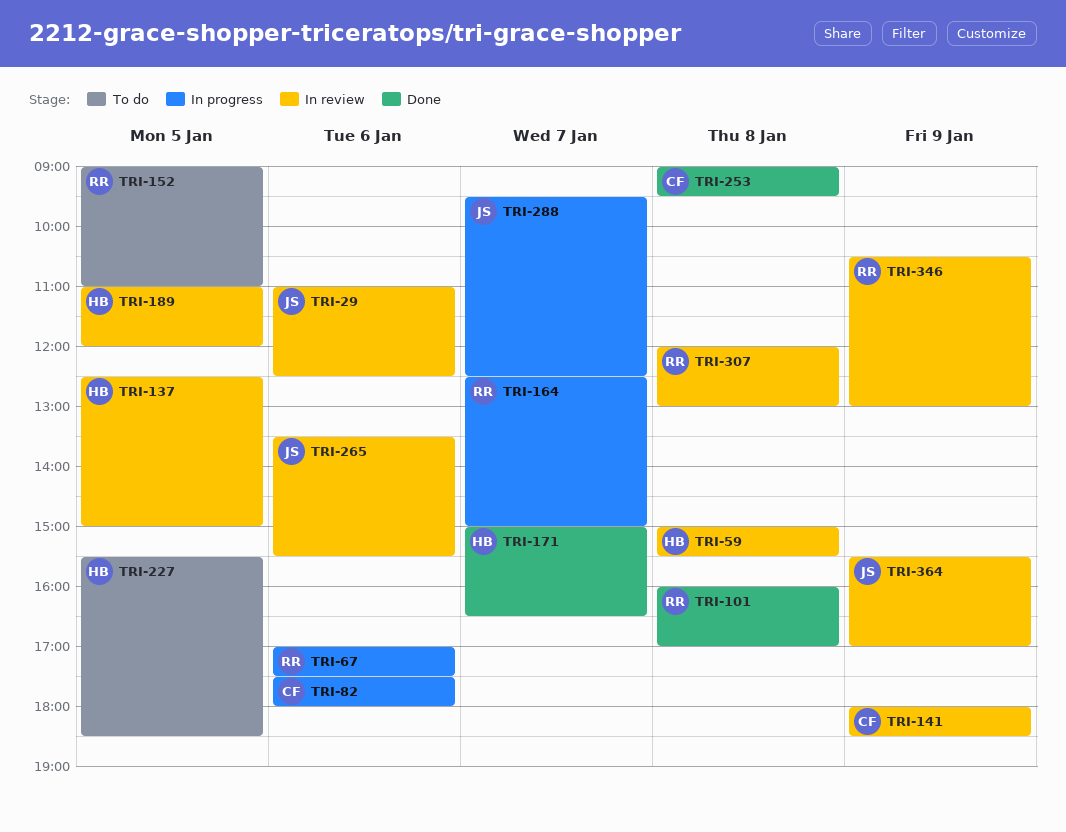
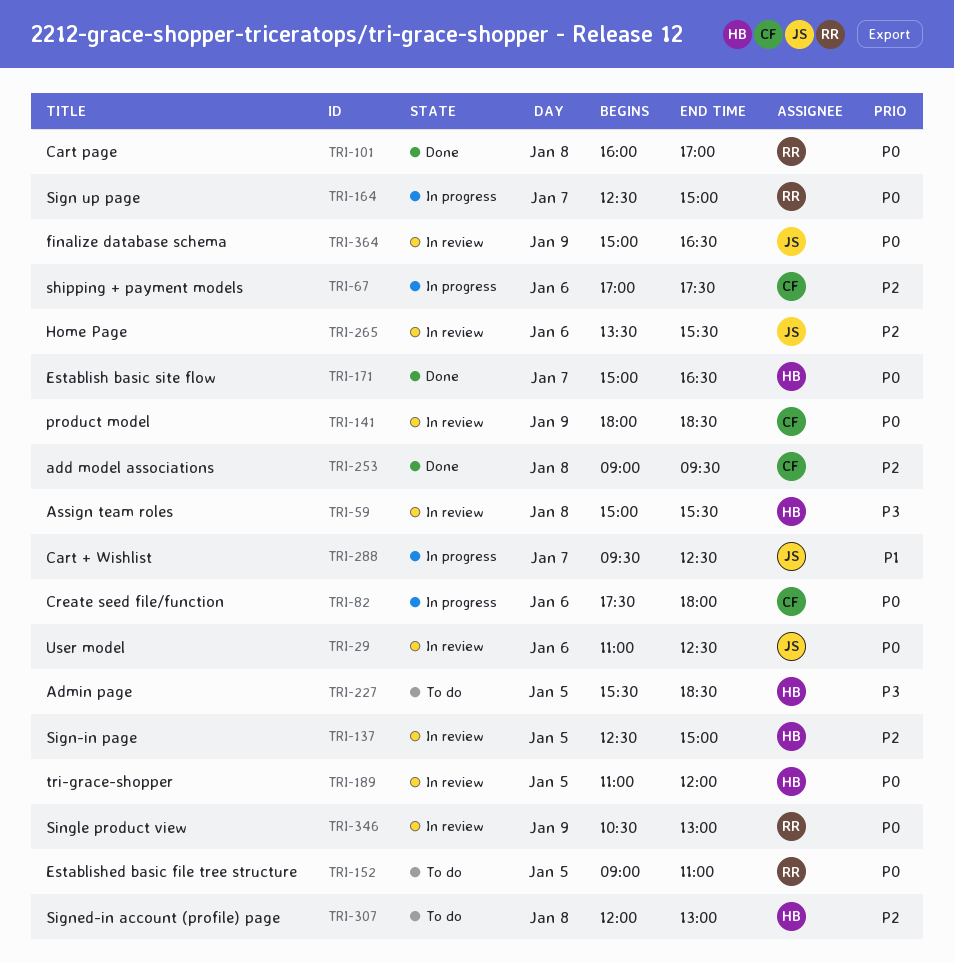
TRI-67, owner: RR -> CF
TRI-307, status: In review -> To do
TRI-307, owner: RR -> HB
TRI-364, begins: 15:30 -> 15:00
TRI-364, ends: 17:00 -> 16:30

